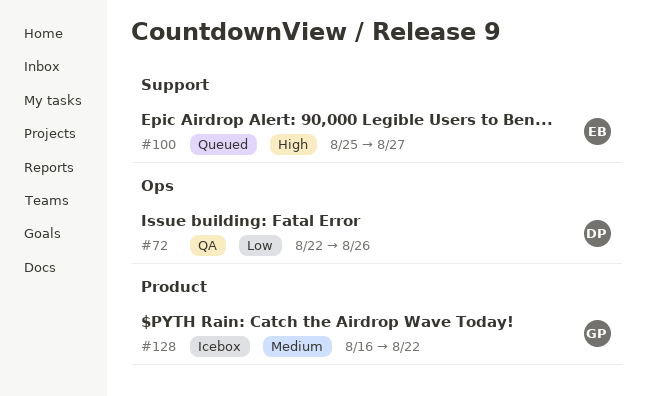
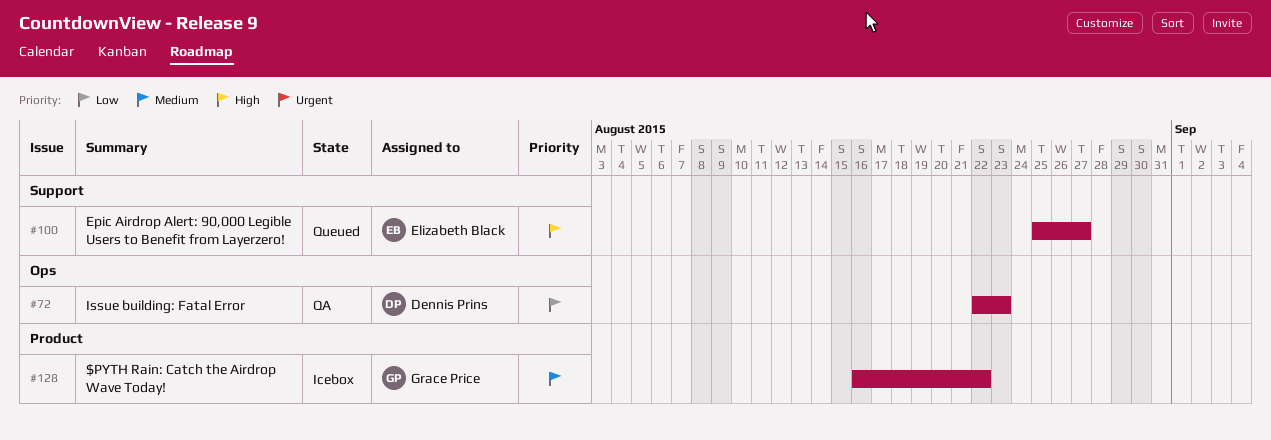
#72, due: Aug 26 -> Aug 23

